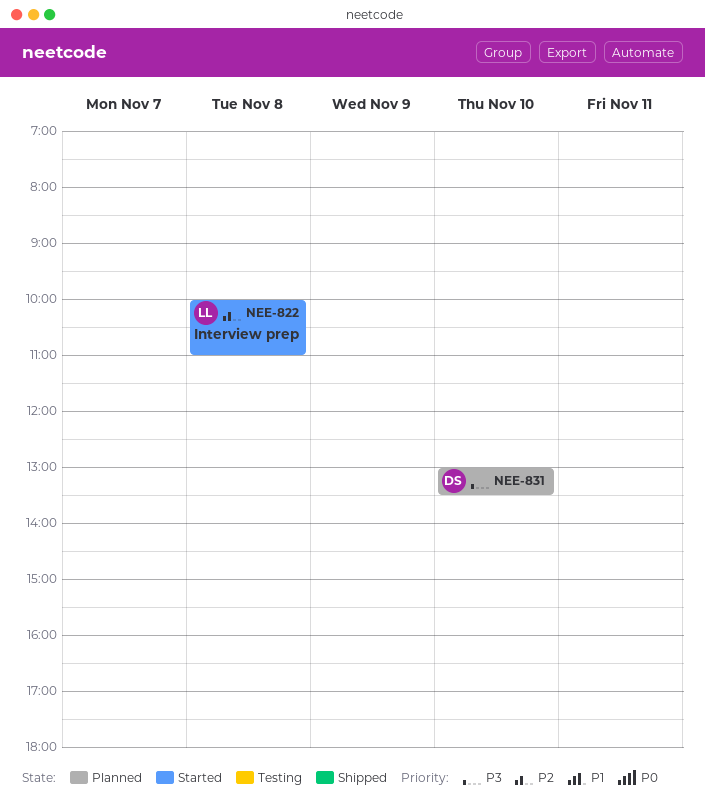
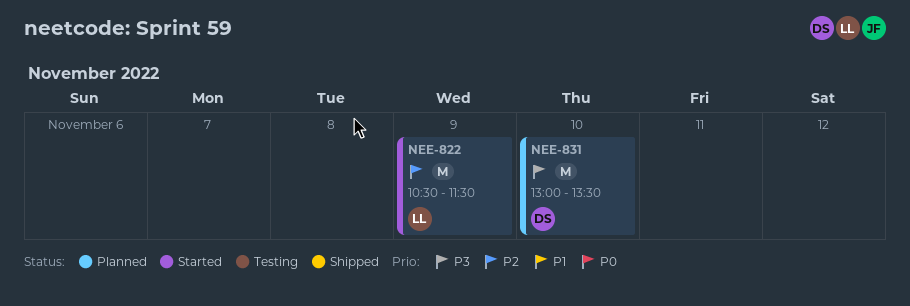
NEE-822, day: Nov 8 -> Nov 9
NEE-822, begins: 10:00 -> 10:30
NEE-822, ends: 11:00 -> 11:30

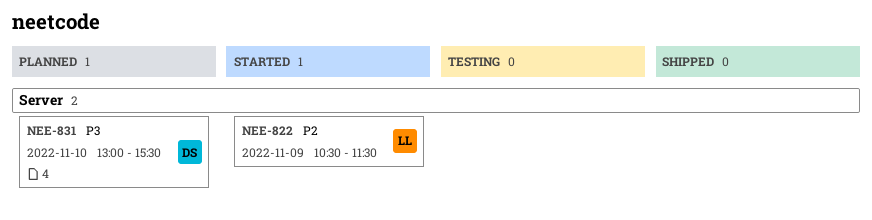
NEE-831, ends: 13:30 -> 15:30

